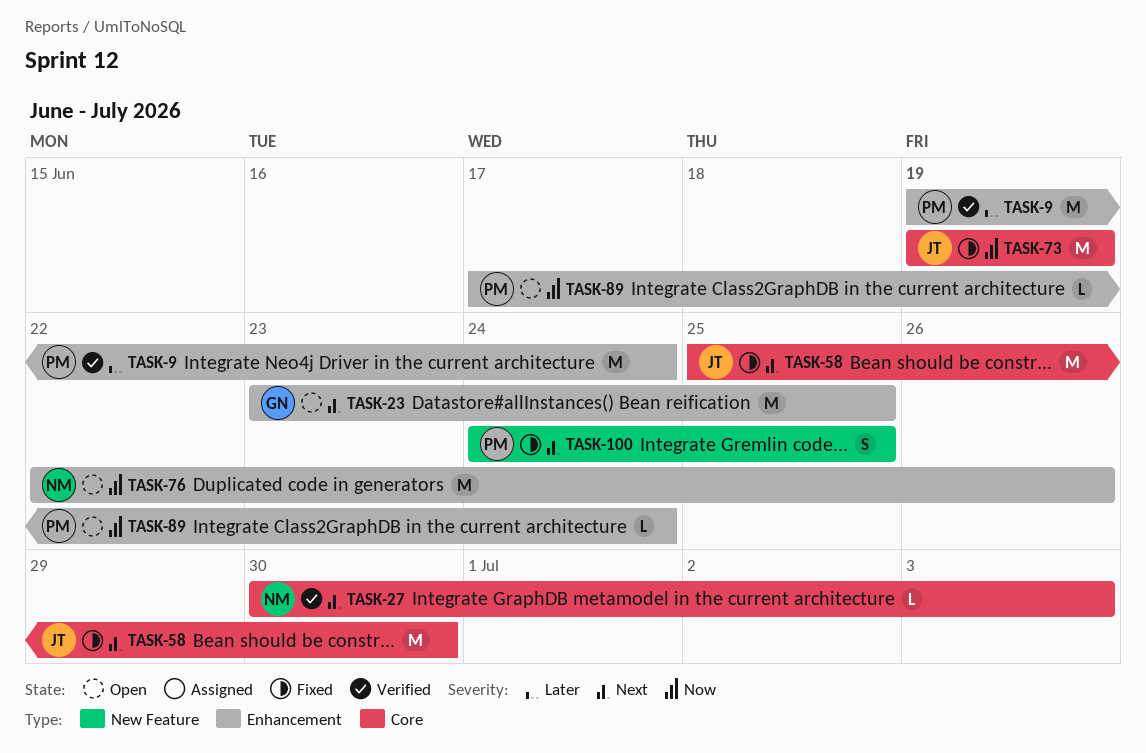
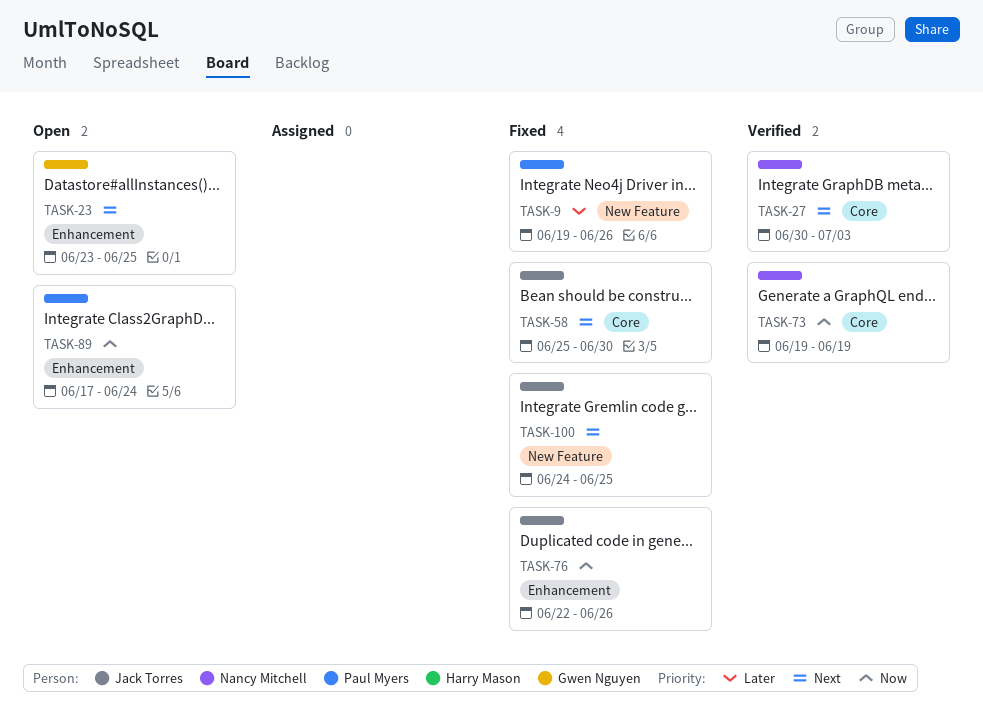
TASK-9, status: Verified -> Fixed
TASK-9, label: Enhancement -> New Feature
TASK-9, due: Jun 24 -> Jun 26
TASK-73, status: Fixed -> Verified
TASK-73, owner: Jack Torres -> Nancy Mitchell
TASK-76, status: Open -> Fixed
TASK-76, owner: Nancy Mitchell -> Jack Torres
TASK-100, owner: Paul Myers -> Jack Torres

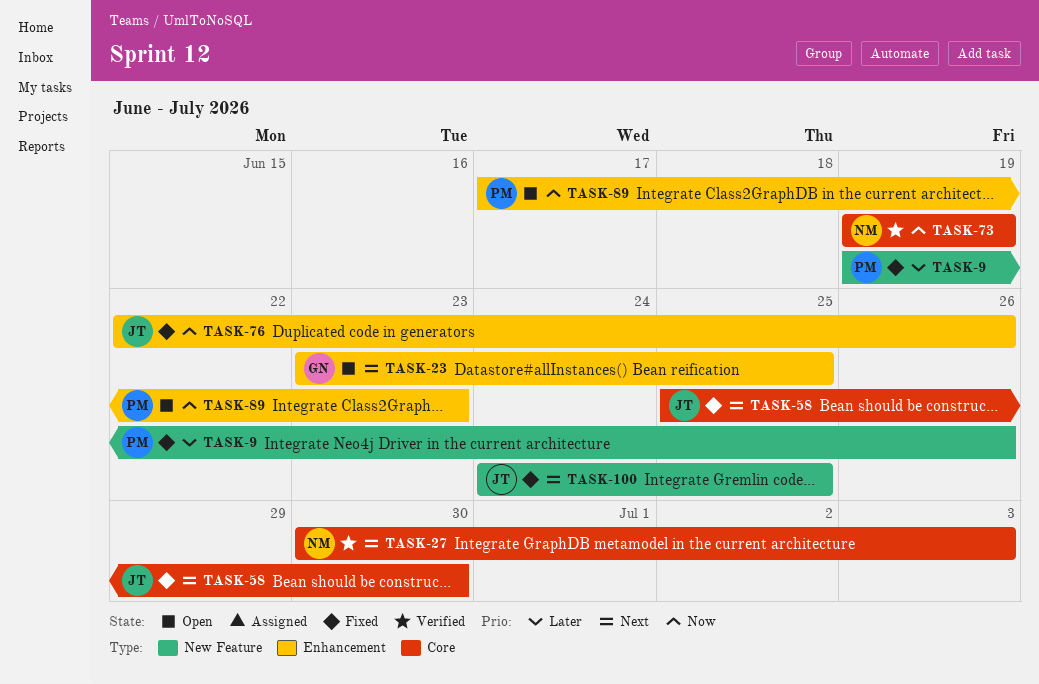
TASK-89, due: Jun 24 -> Jun 23

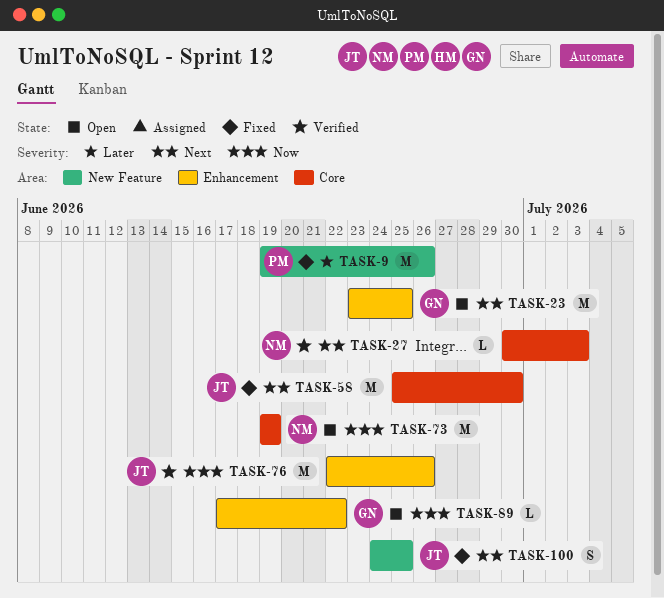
TASK-73, status: Verified -> Open
TASK-76, status: Fixed -> Verified
TASK-89, owner: PM -> GN
TASK-89, due: Jun 23 -> Jun 22

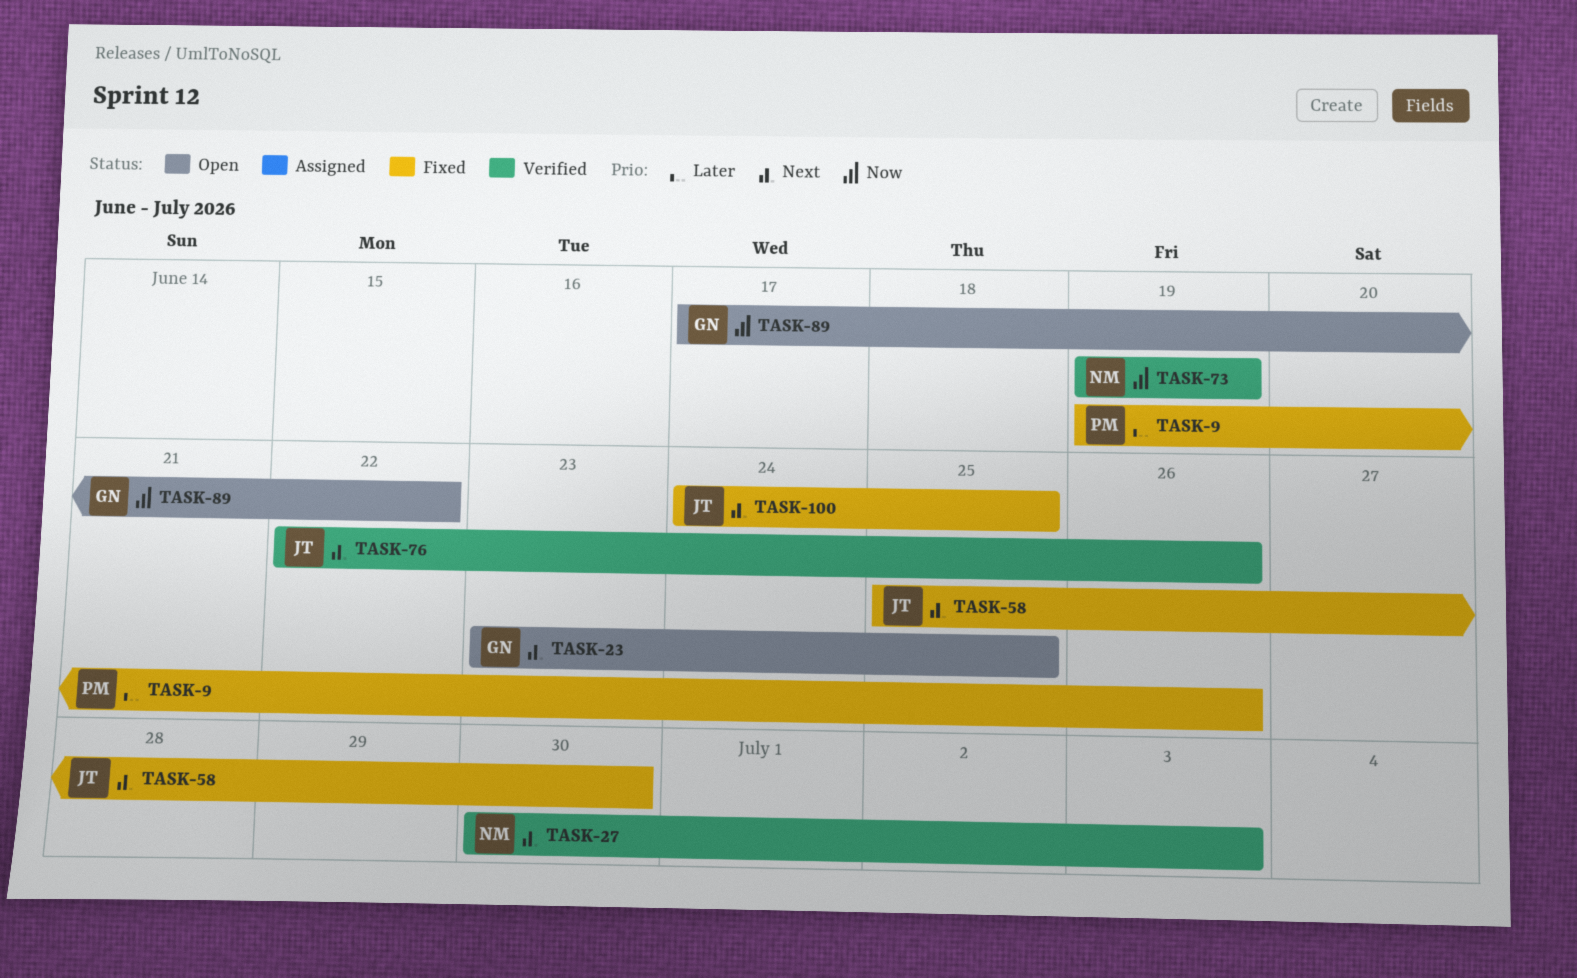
TASK-73, status: Open -> Verified
TASK-76, priority: Now -> Next

